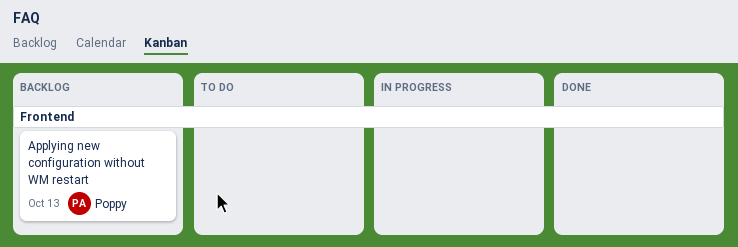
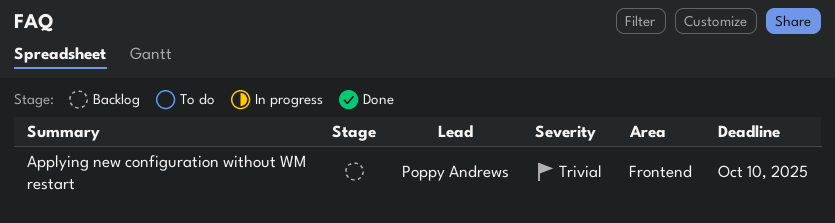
Applying new configuration without WM restart, due: Oct 13 -> Oct 10

